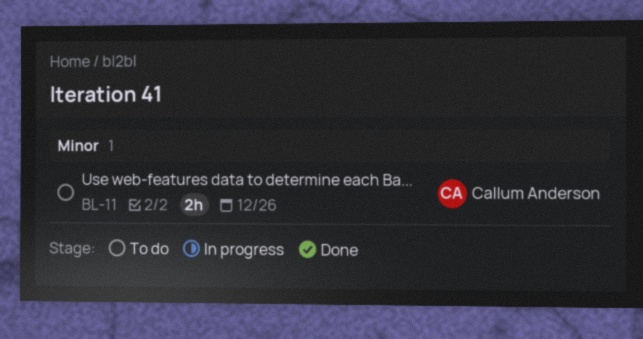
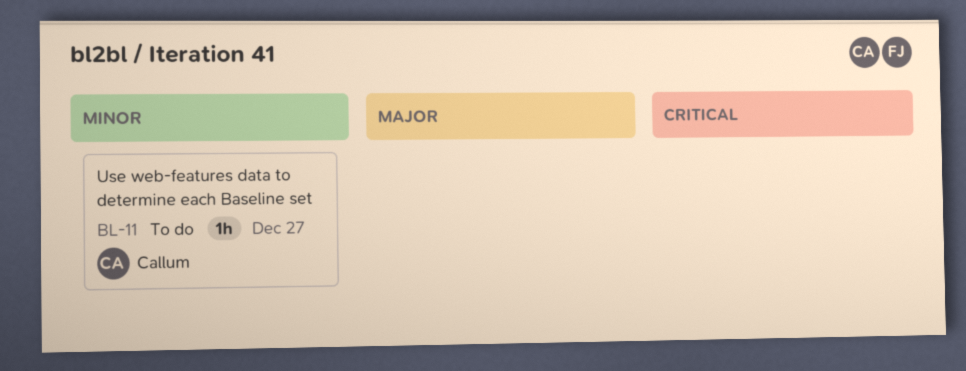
BL-11, estimate: 2h -> 1h
BL-11, due: Dec 26 -> Dec 27

